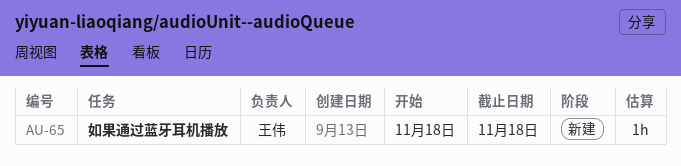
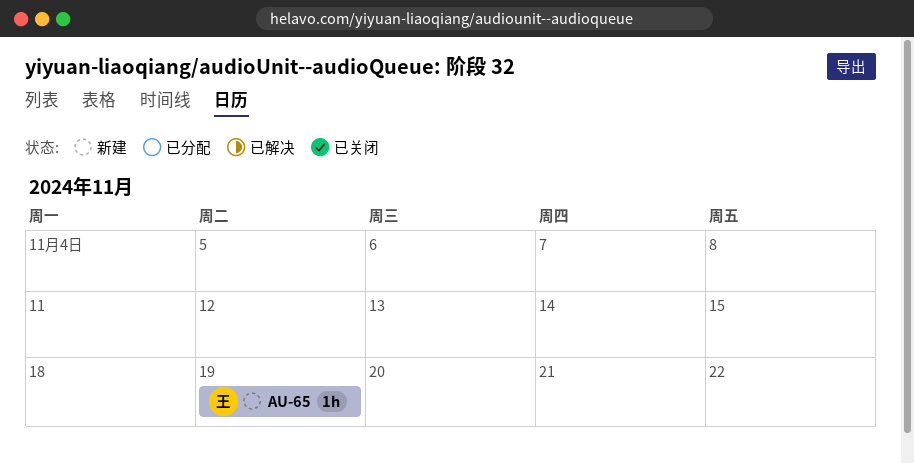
AU-65, start: Nov 18 -> Nov 19
AU-65, due: Nov 18 -> Nov 19

